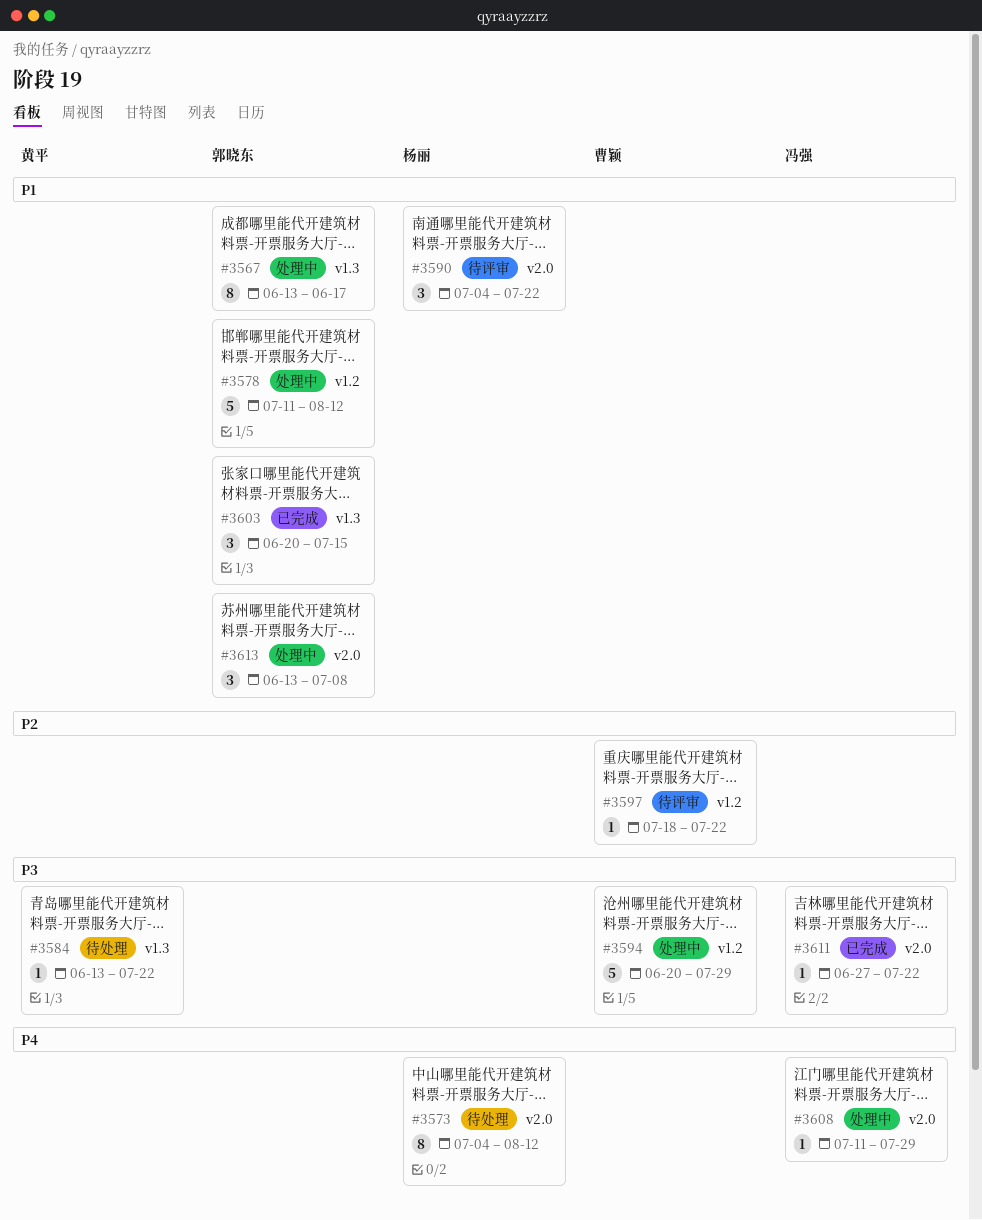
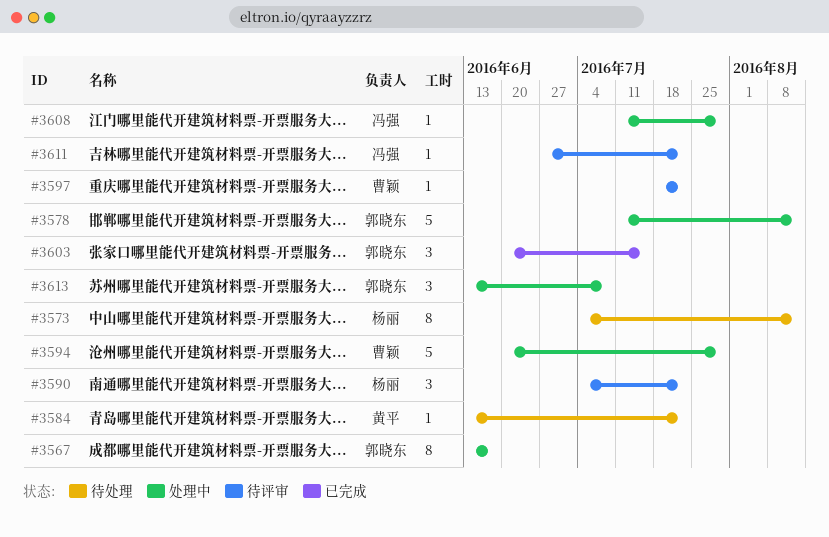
#3611, status: 已完成 -> 待评审

